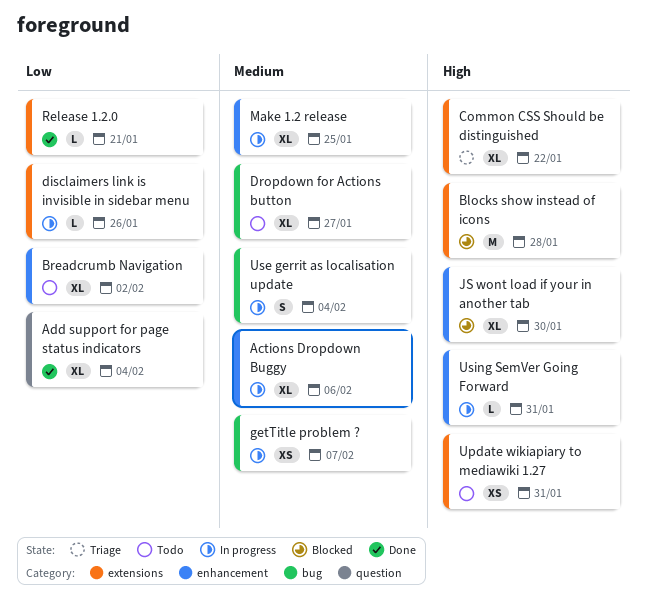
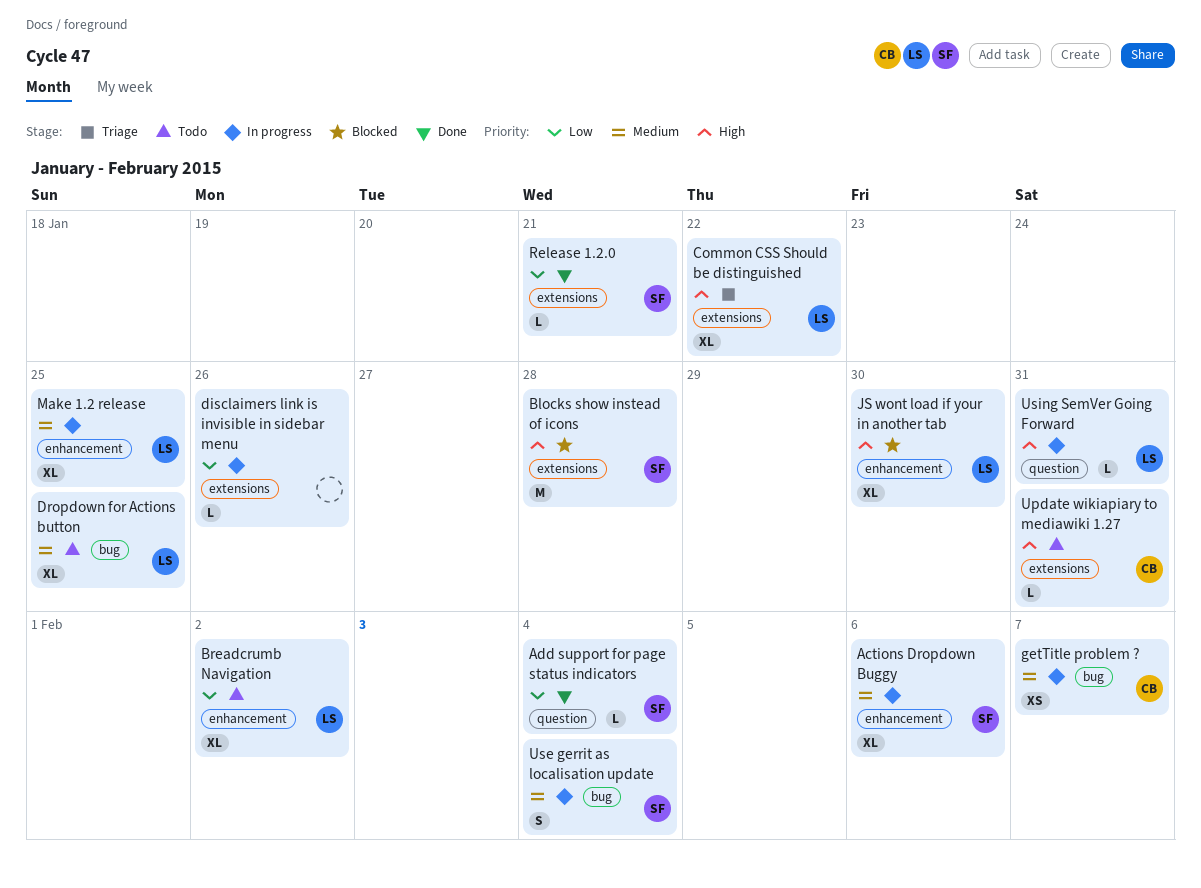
Add support for page status indicators, estimate: XL -> L
Dropdown for Actions button, due: Jan 27 -> Jan 25
Update wikiapiary to mediawiki 1.27, estimate: XS -> L
Using SemVer Going Forward, label: enhancement -> question

